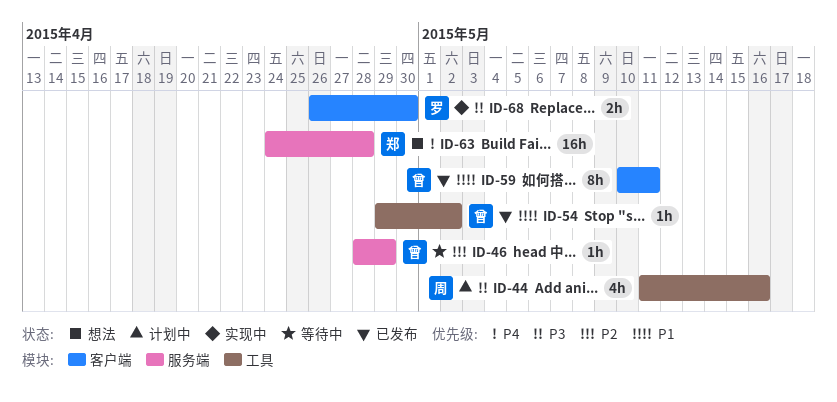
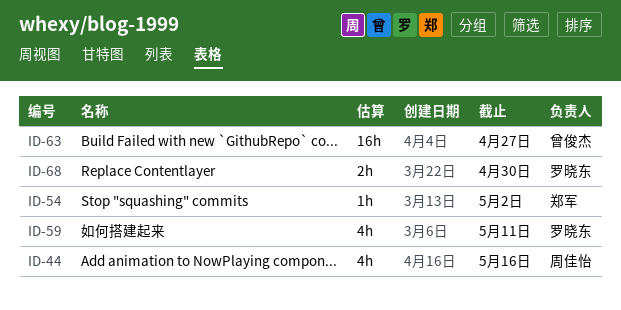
ID-46: present -> none
ID-54, owner: 曾俊杰 -> 郑军
ID-59, owner: 曾俊杰 -> 罗晓东
ID-59, estimate: 8h -> 4h
ID-63, owner: 郑军 -> 曾俊杰
ID-63, due: Apr 28 -> Apr 27

